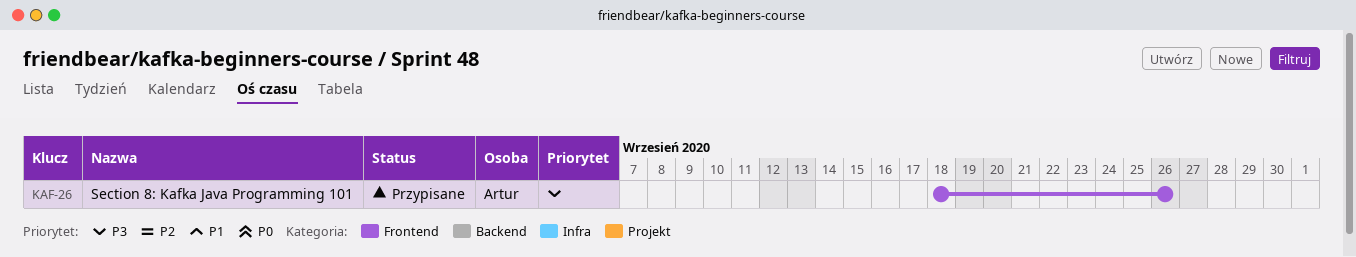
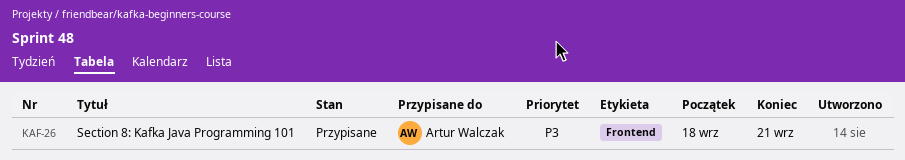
KAF-26, due: Sep 26 -> Sep 21

